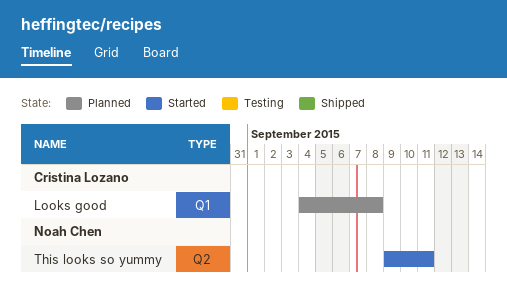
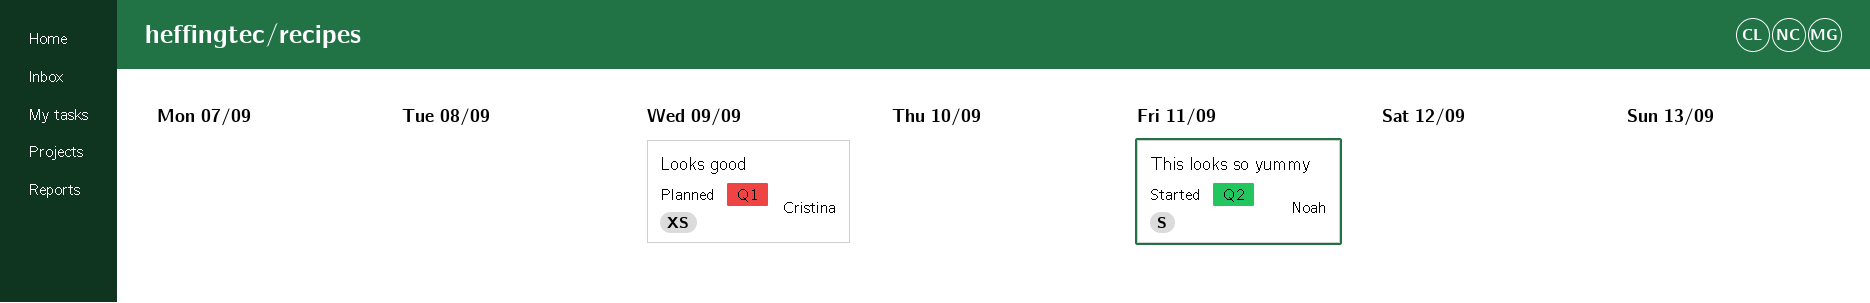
Looks good, due: Sep 8 -> Sep 9

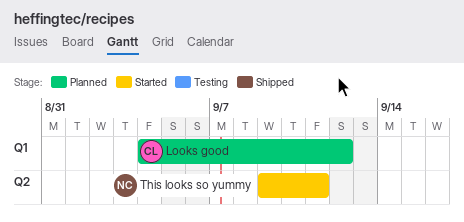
Looks good, due: Sep 9 -> Sep 12

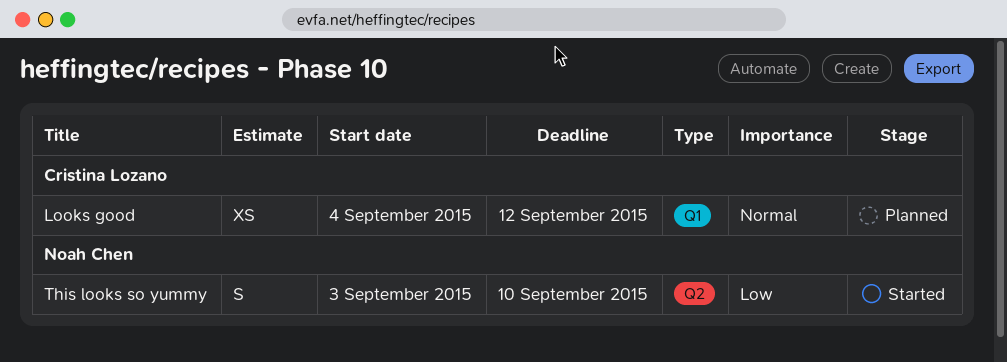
This looks so yummy, start: Sep 9 -> Sep 3
This looks so yummy, due: Sep 11 -> Sep 10

